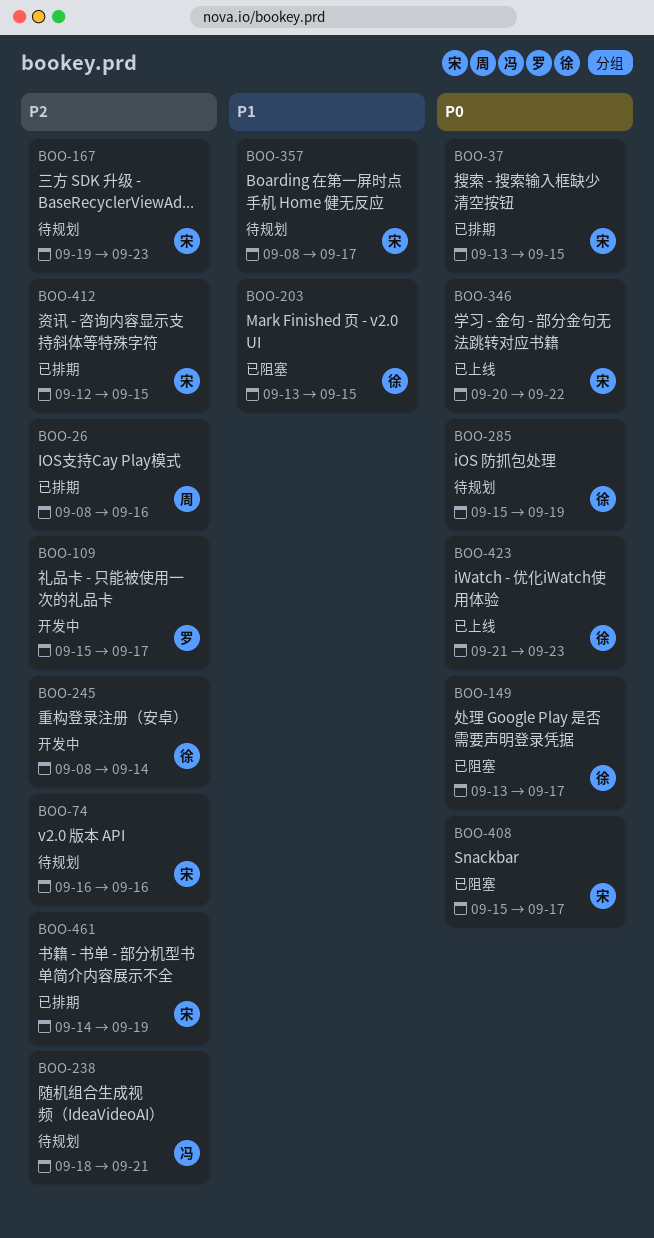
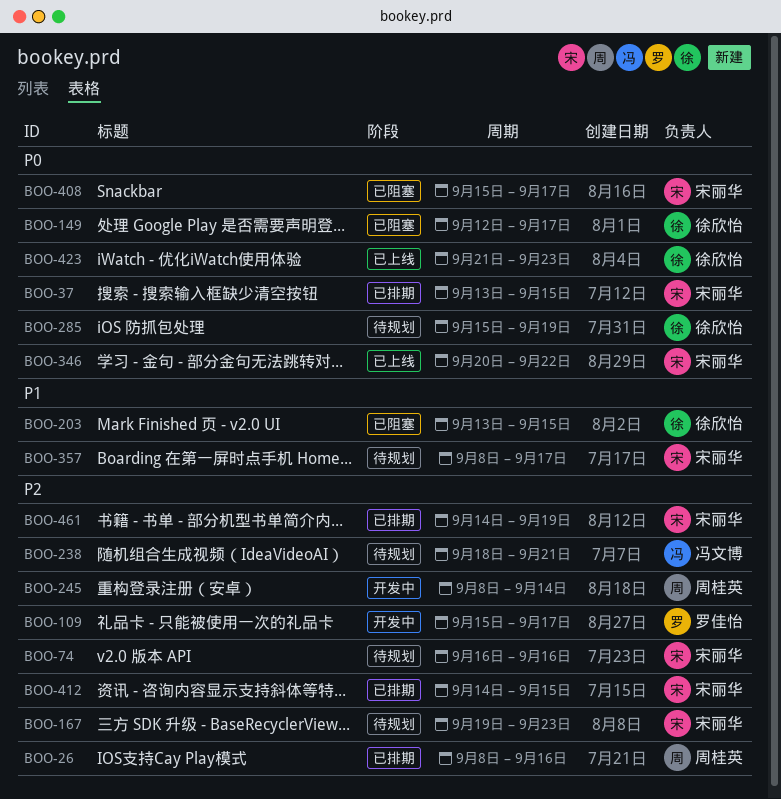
BOO-149, start: Sep 13 -> Sep 12
BOO-245, owner: 徐欣怡 -> 周桂英
BOO-412, start: Sep 12 -> Sep 14

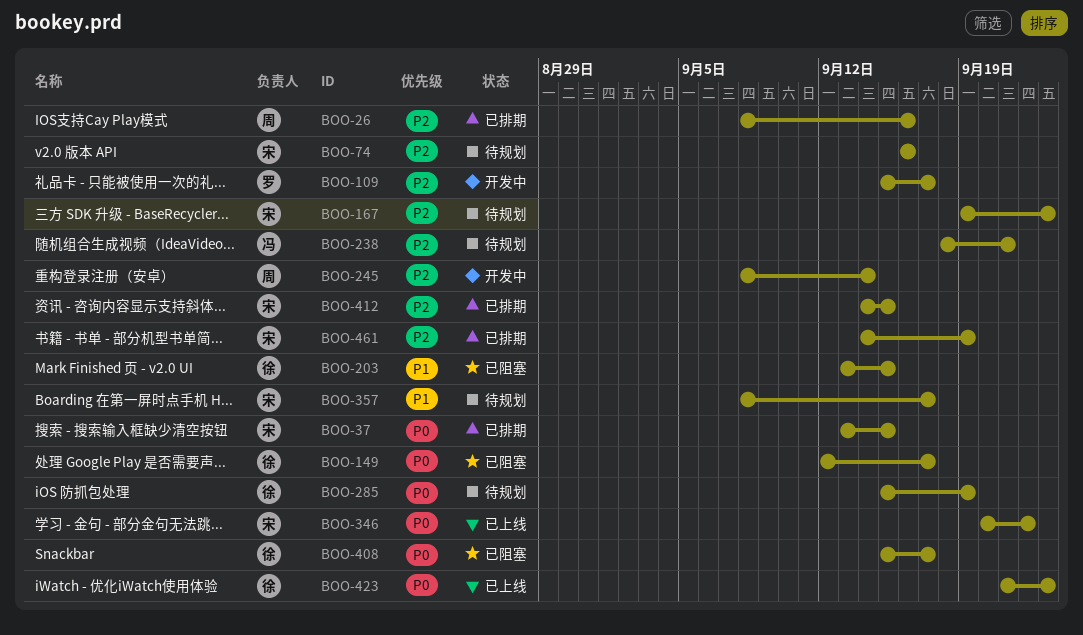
BOO-408, owner: 宋丽华 -> 徐欣怡

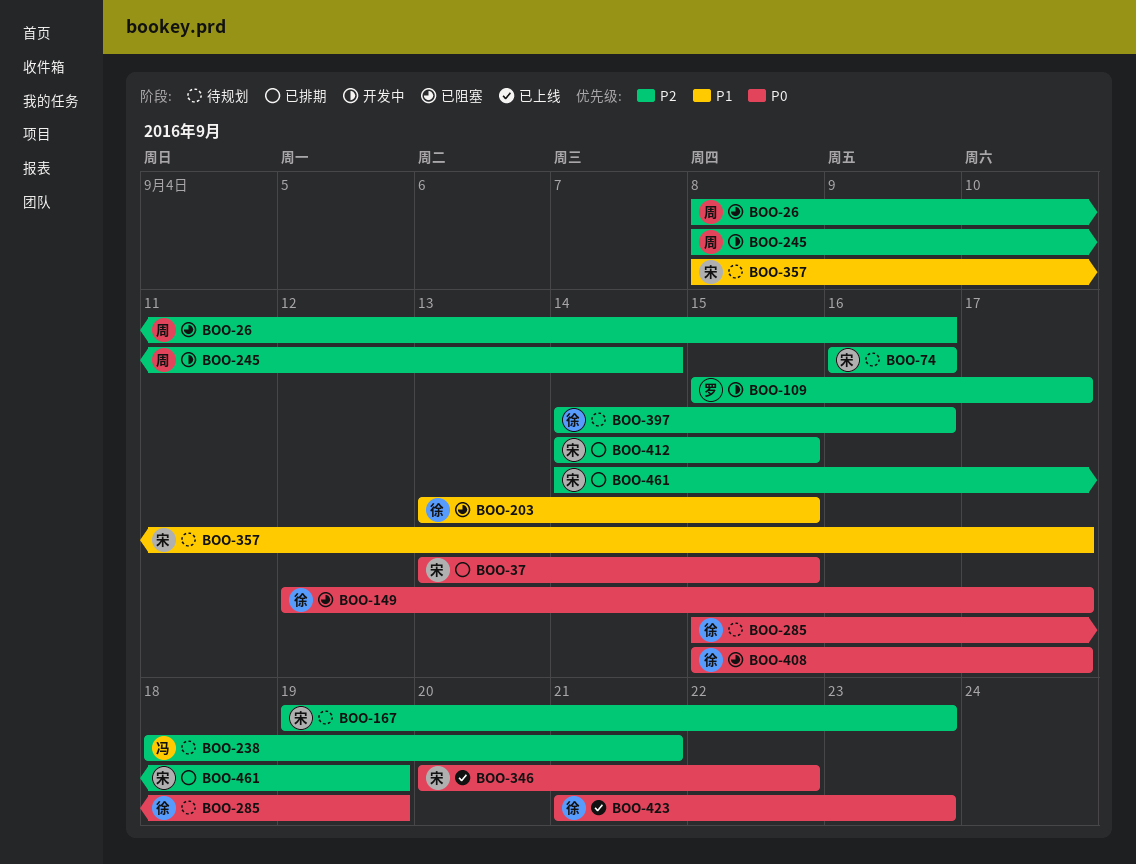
BOO-26, status: 已排期 -> 已阻塞
BOO-397: none -> present

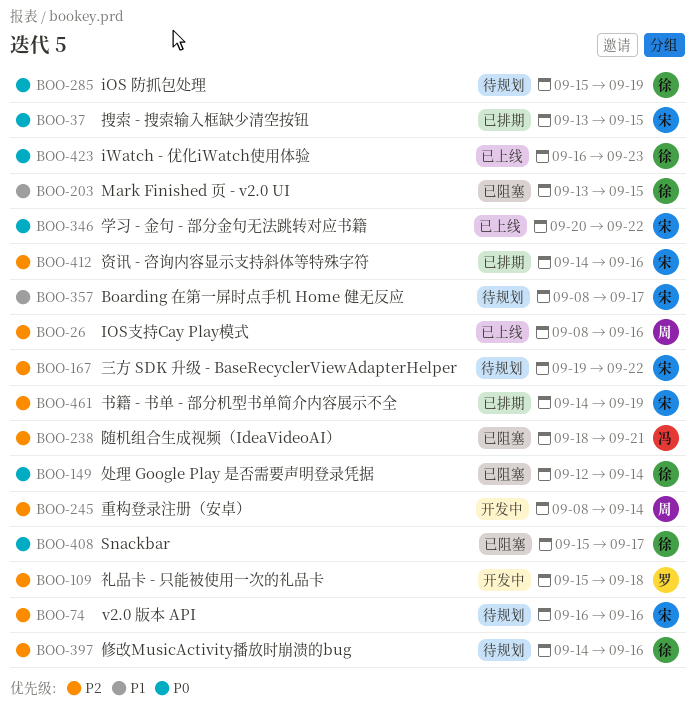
BOO-26, status: 已阻塞 -> 已上线
BOO-109, due: Sep 17 -> Sep 18
BOO-149, due: Sep 17 -> Sep 14
BOO-167, due: Sep 23 -> Sep 22
BOO-238, status: 待规划 -> 已阻塞
BOO-412, due: Sep 15 -> Sep 16
BOO-423, start: Sep 21 -> Sep 16

